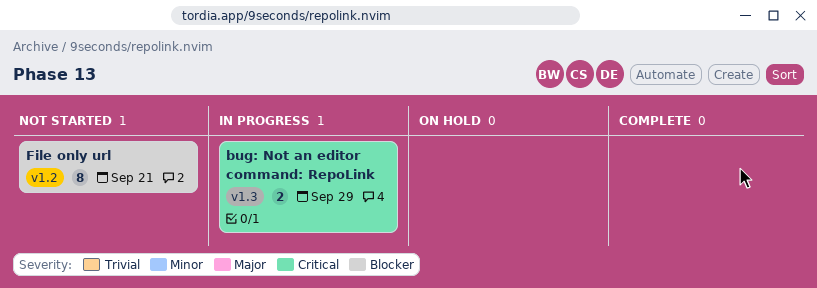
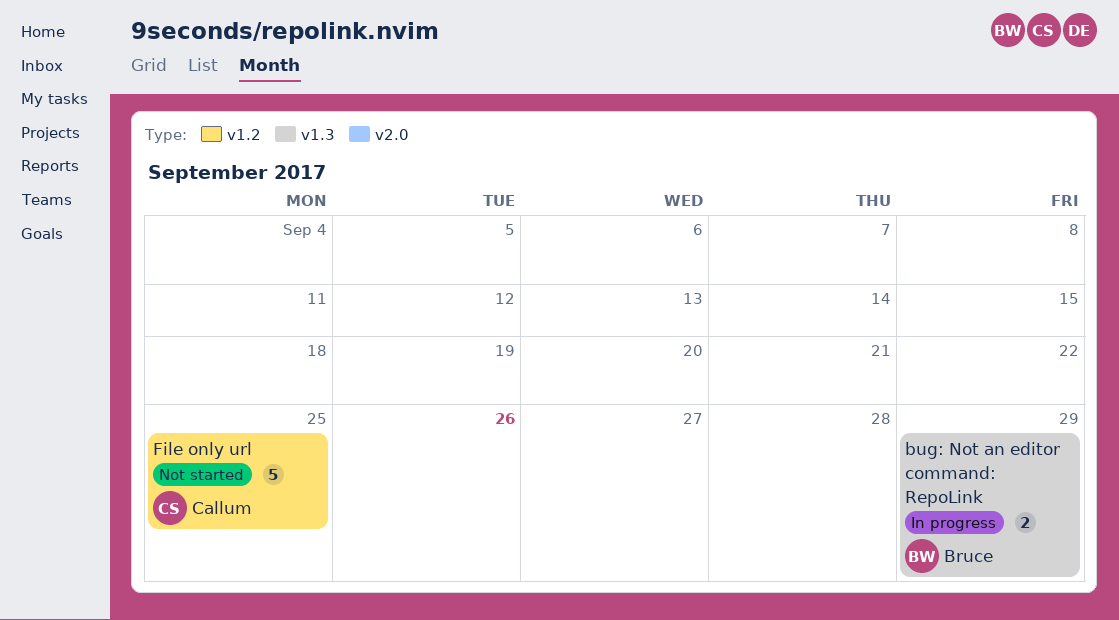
File only url, estimate: 8 -> 5
File only url, due: Sep 21 -> Sep 25

